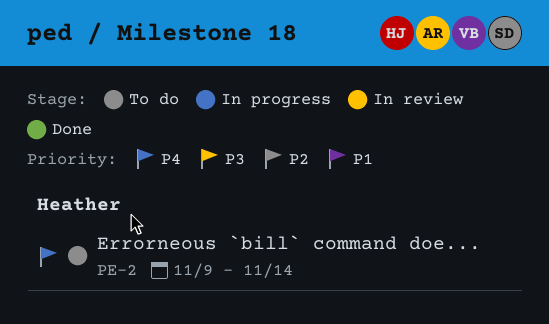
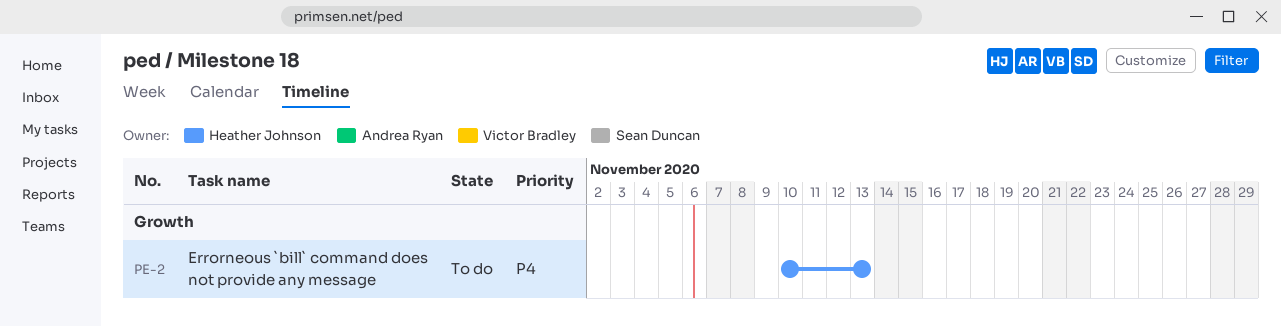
PE-2, start: Nov 9 -> Nov 10
PE-2, due: Nov 14 -> Nov 13

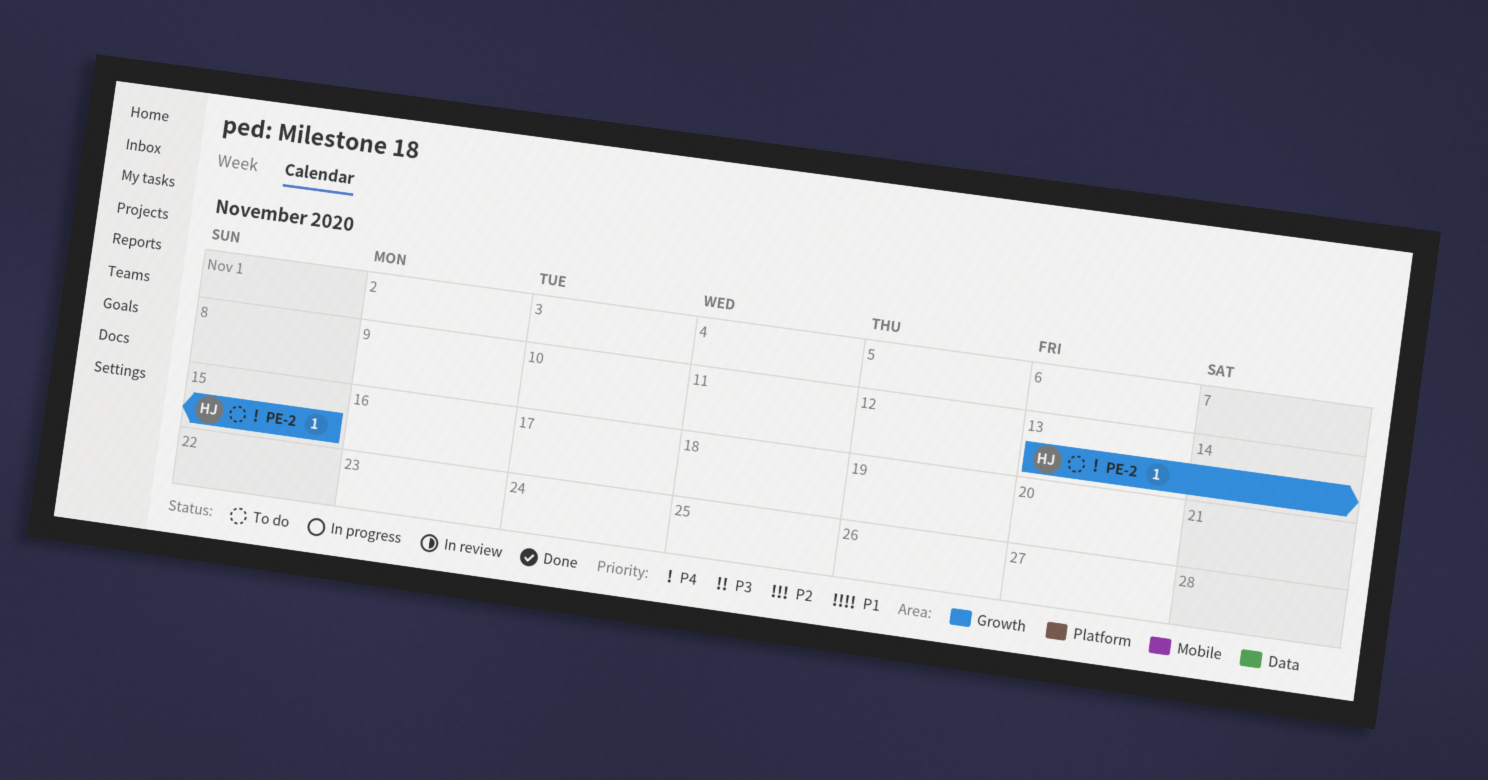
PE-2, start: Nov 10 -> Nov 13
PE-2, due: Nov 13 -> Nov 15

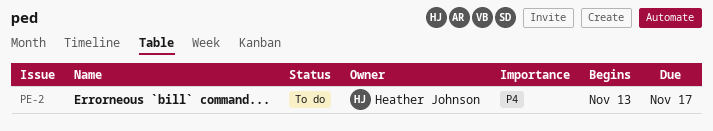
PE-2, due: Nov 15 -> Nov 17

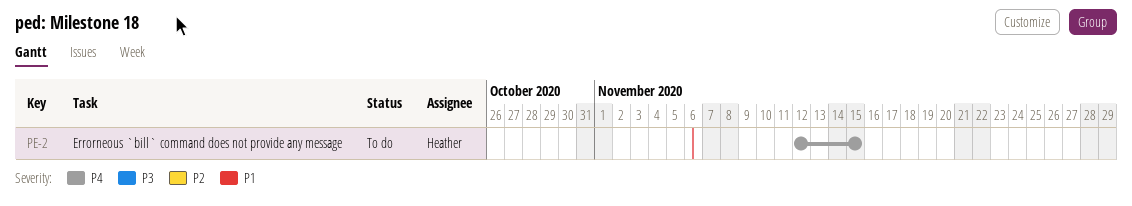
PE-2, start: Nov 13 -> Nov 12
PE-2, due: Nov 17 -> Nov 15

